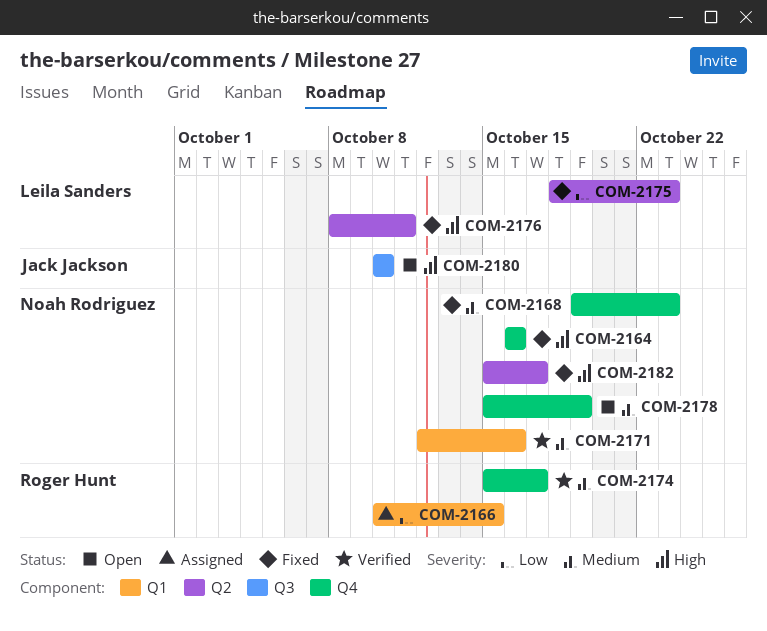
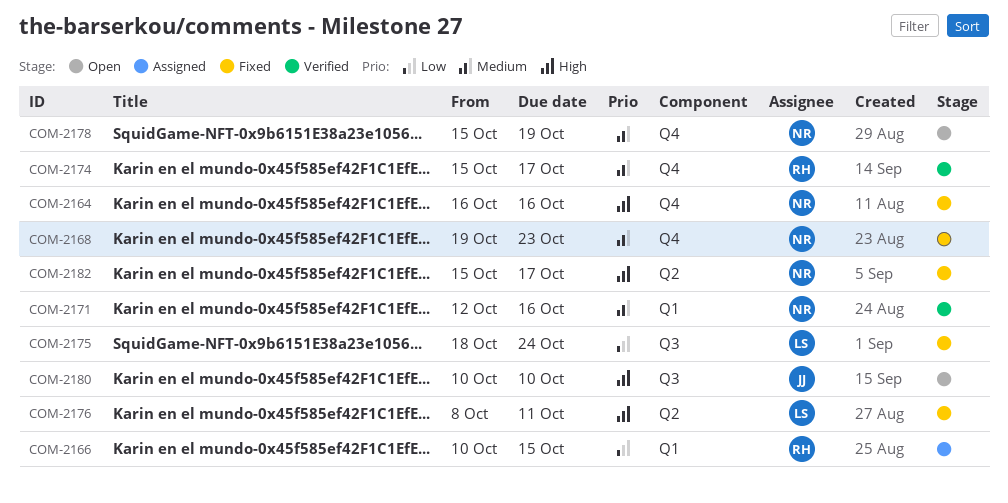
COM-2175, label: Q2 -> Q3
COM-2175, due: Oct 23 -> Oct 24

